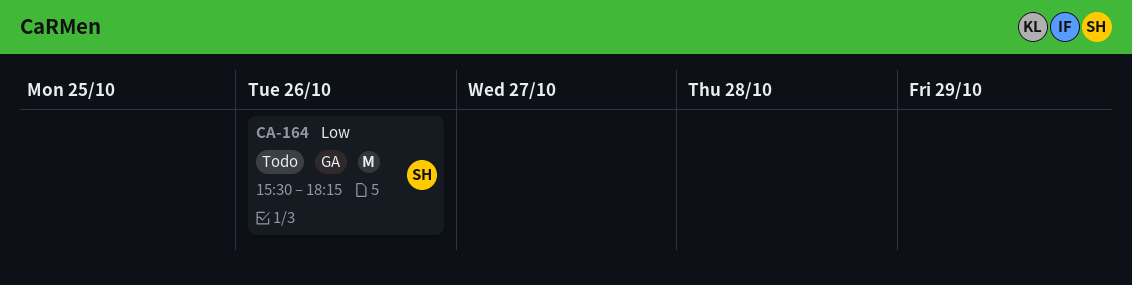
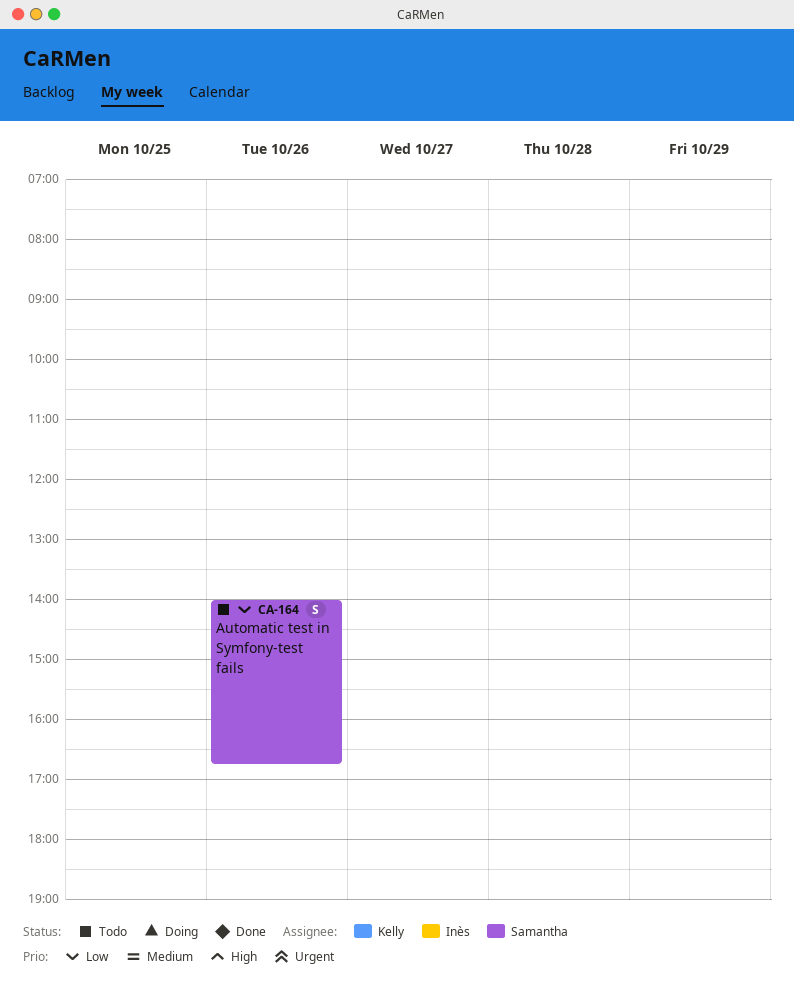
CA-164, estimate: M -> S
CA-164, begins: 15:30 -> 14:00
CA-164, ends: 18:15 -> 16:45

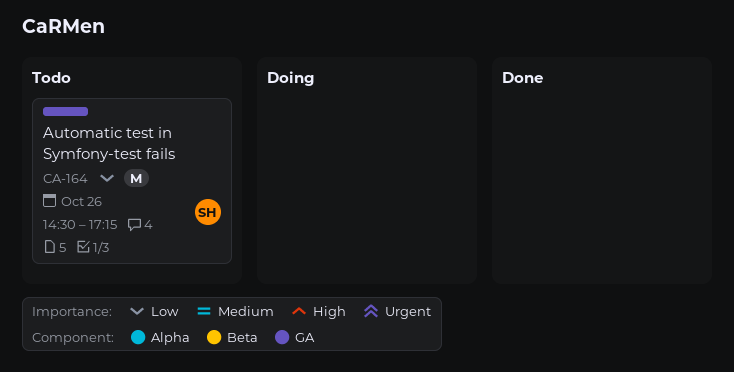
CA-164, estimate: S -> M
CA-164, begins: 14:00 -> 14:30
CA-164, ends: 16:45 -> 17:15

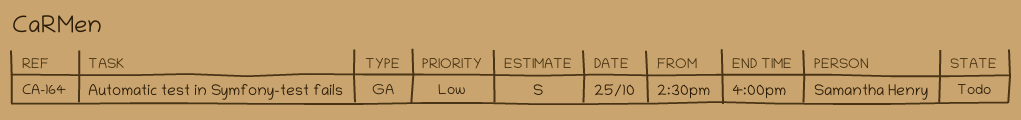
CA-164, estimate: M -> S
CA-164, day: Oct 26 -> Oct 25
CA-164, ends: 17:15 -> 16:00

